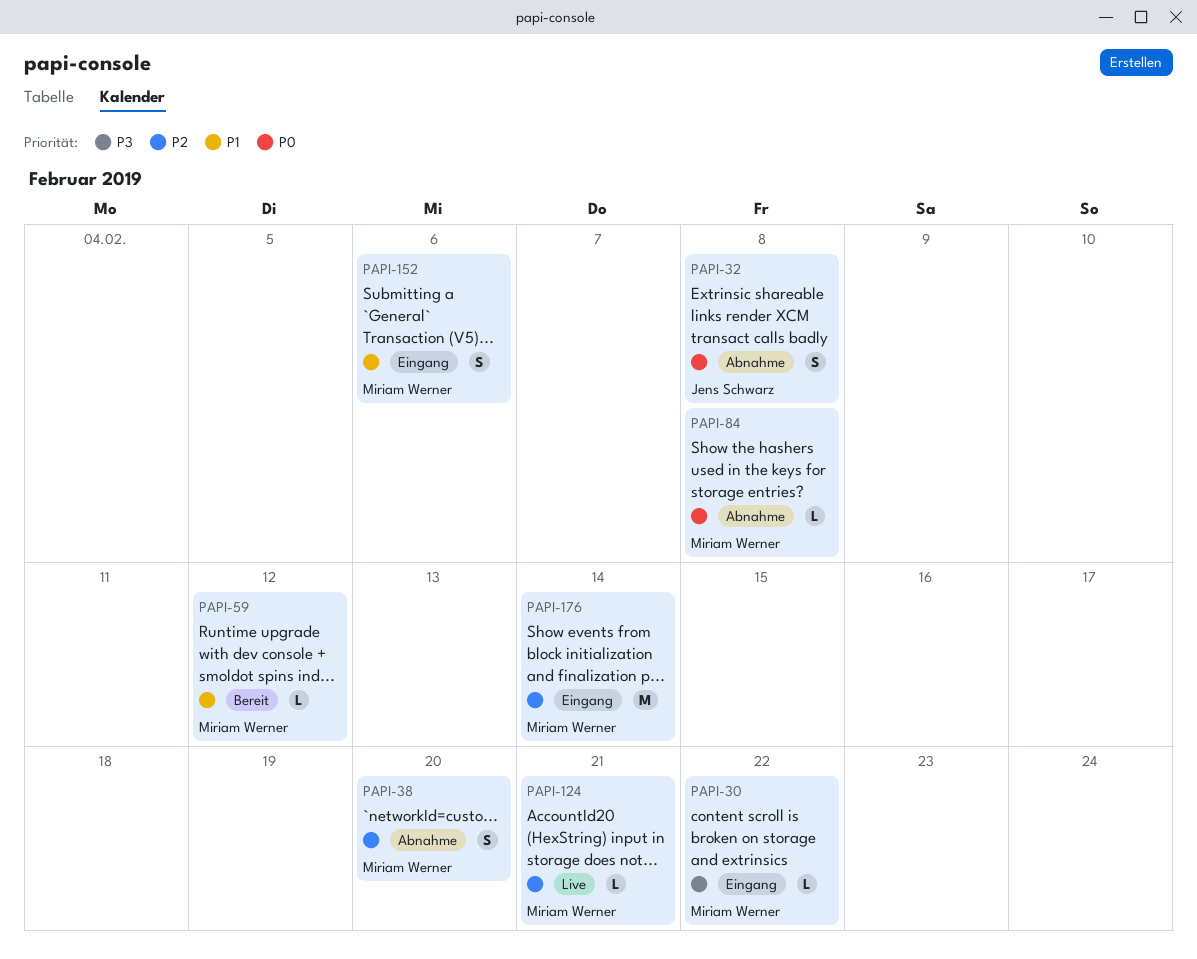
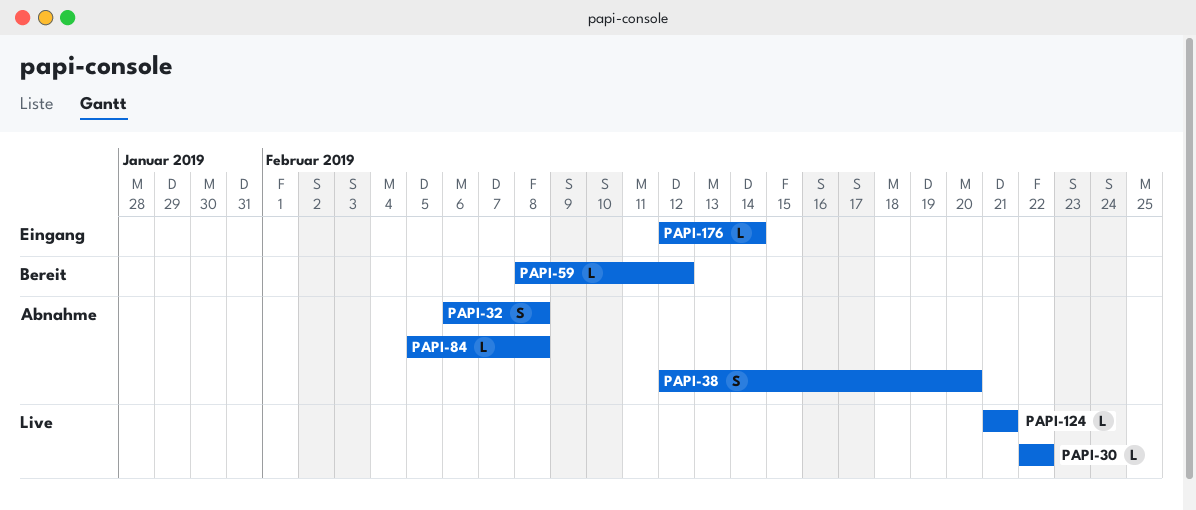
PAPI-30, status: Eingang -> Live
PAPI-152: present -> none
PAPI-176, estimate: M -> L

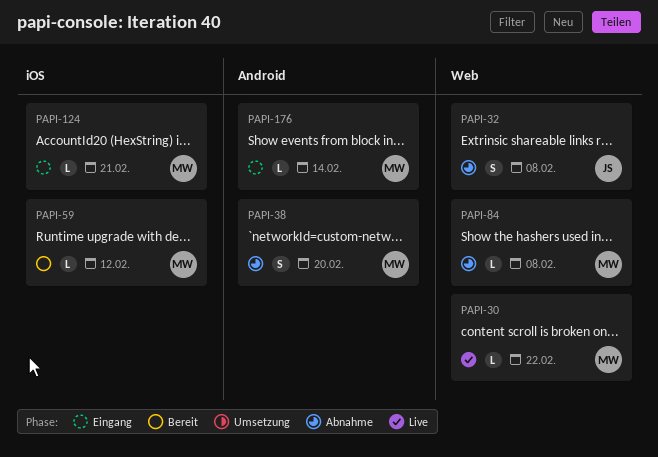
PAPI-124, status: Live -> Eingang

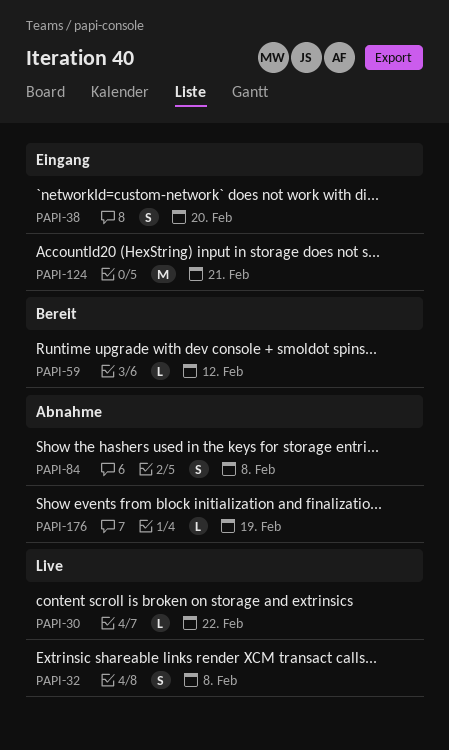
PAPI-32, status: Abnahme -> Live
PAPI-38, status: Abnahme -> Eingang
PAPI-84, estimate: L -> S
PAPI-124, estimate: L -> M
PAPI-176, status: Eingang -> Abnahme
PAPI-176, due: Feb 14 -> Feb 19

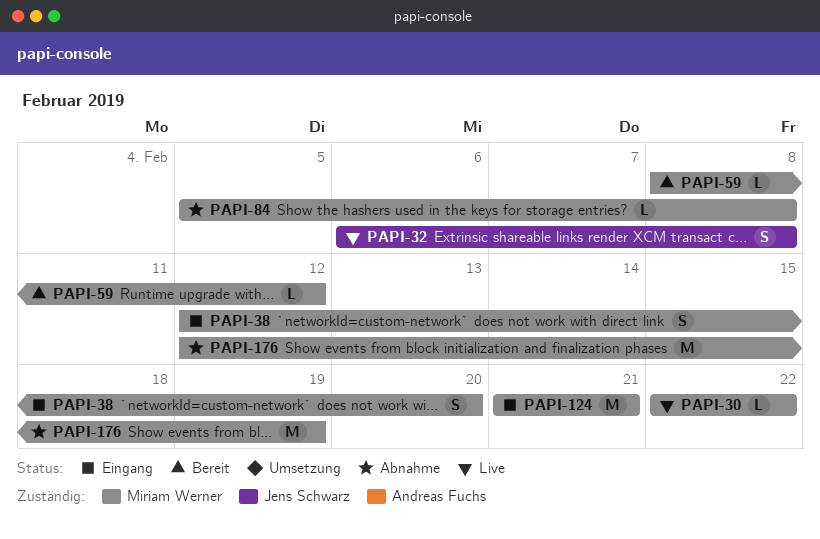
PAPI-84, estimate: S -> L
PAPI-176, estimate: L -> M

